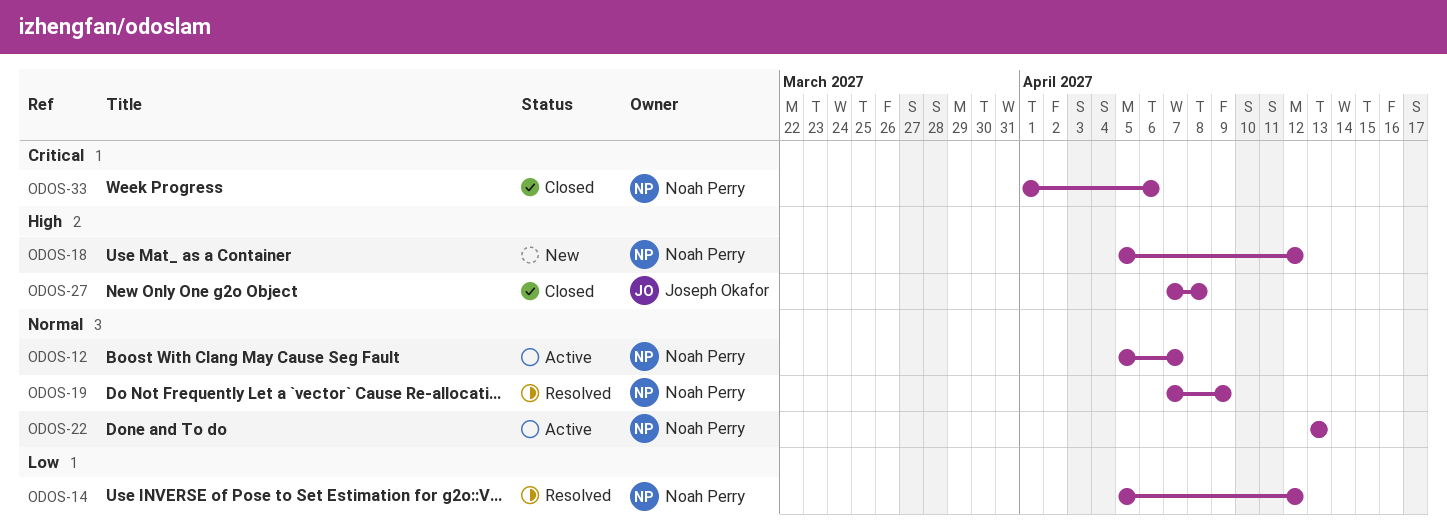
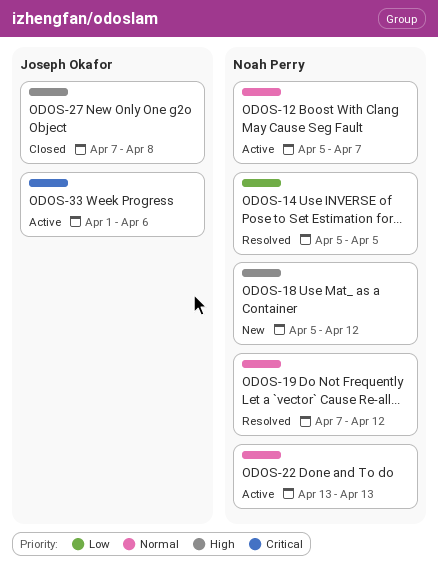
ODOS-14, due: Apr 12 -> Apr 5
ODOS-19, due: Apr 9 -> Apr 12
ODOS-33, status: Closed -> Active
ODOS-33, owner: Noah Perry -> Joseph Okafor

